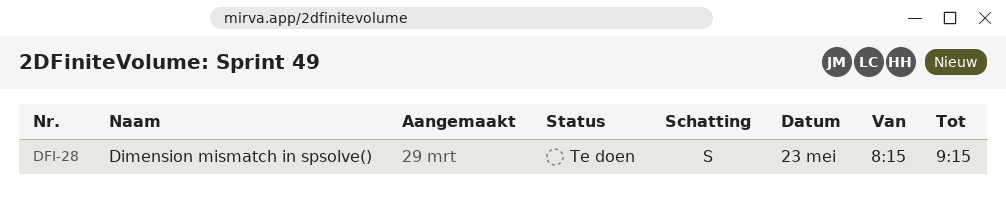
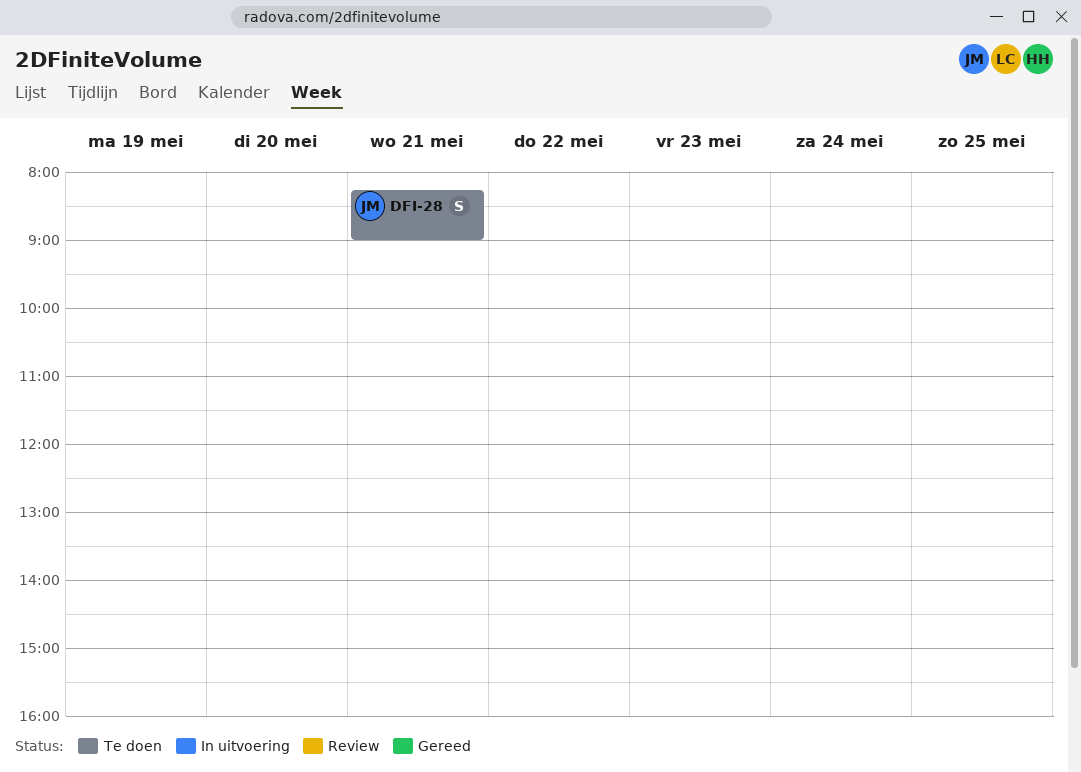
DFI-28, day: May 23 -> May 21
DFI-28, ends: 09:15 -> 09:00

